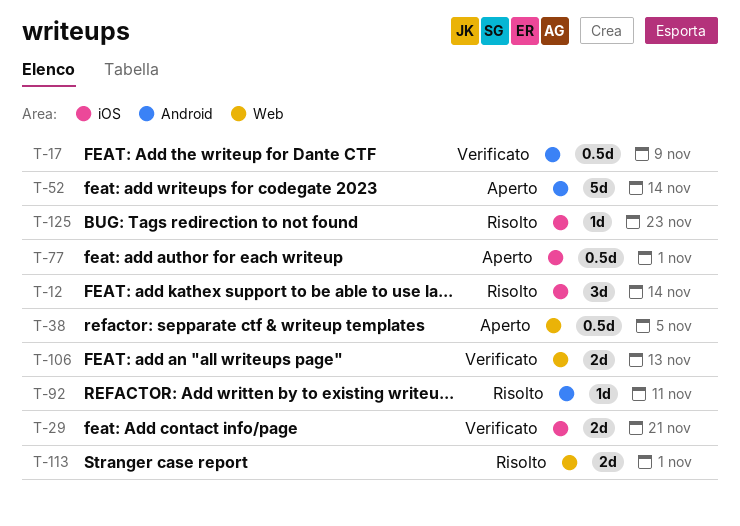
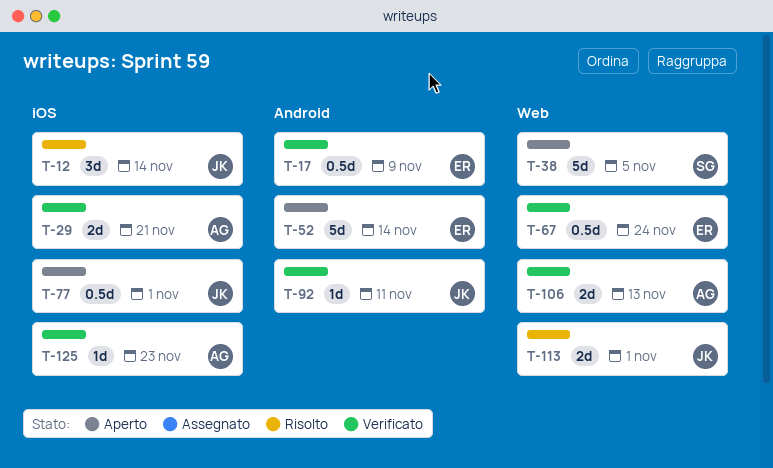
T-38, estimate: 0.5d -> 5d
T-67: none -> present
T-92, status: Risolto -> Verificato
T-125, status: Risolto -> Verificato

